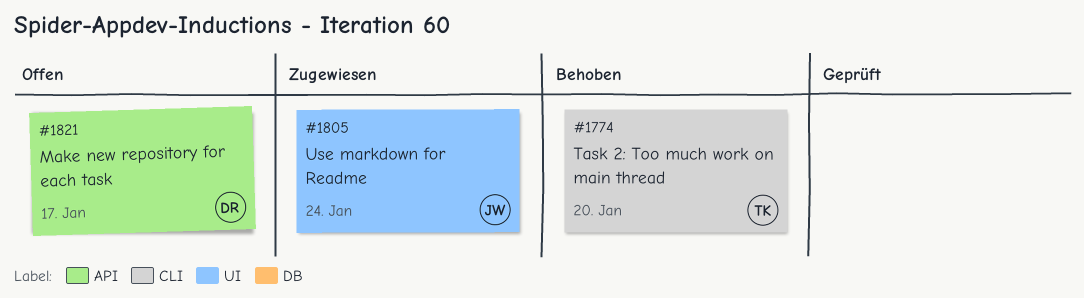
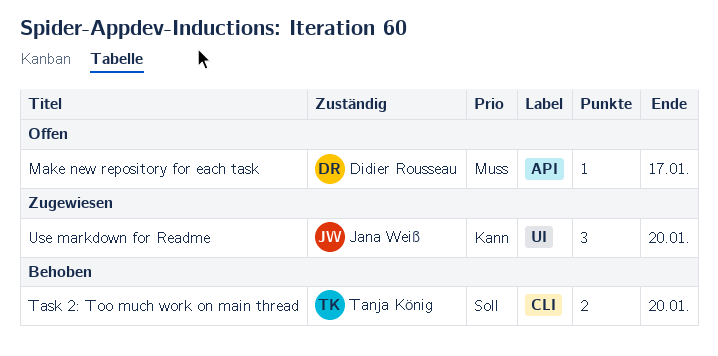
Use markdown for Readme, due: Jan 24 -> Jan 20

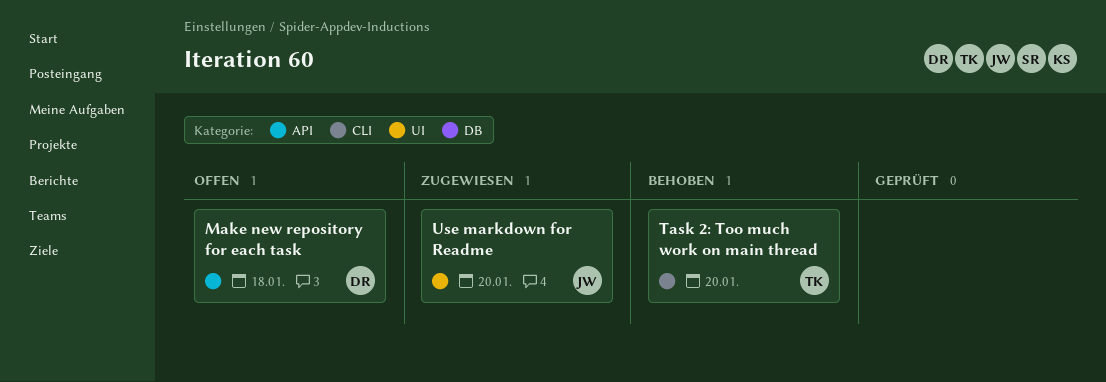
Make new repository for each task, due: Jan 17 -> Jan 18

